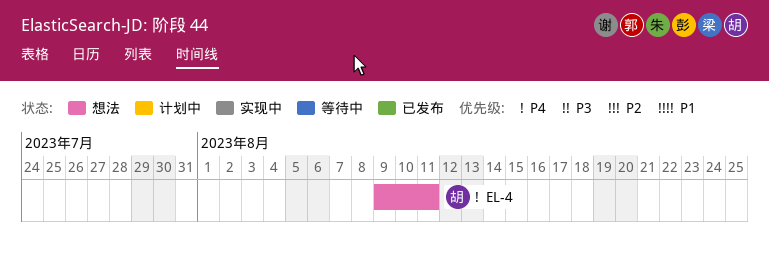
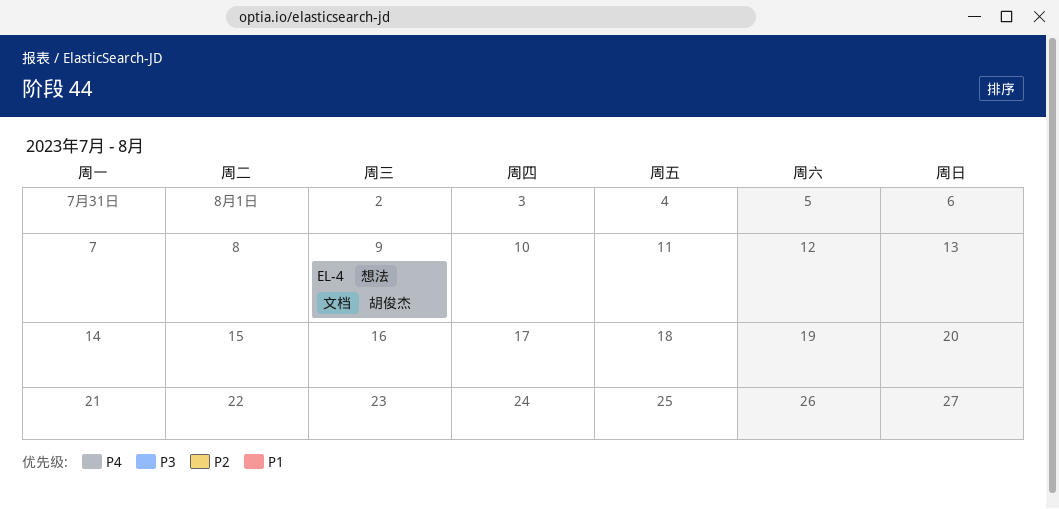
EL-4, due: Aug 11 -> Aug 9

